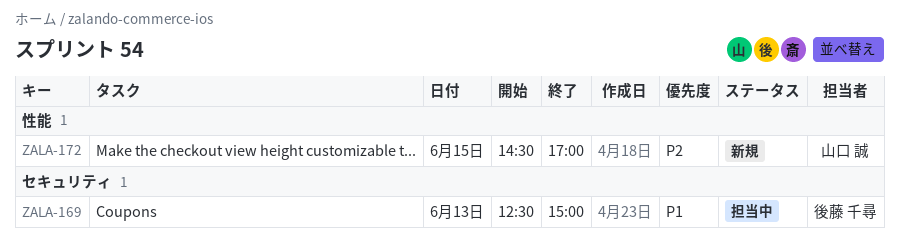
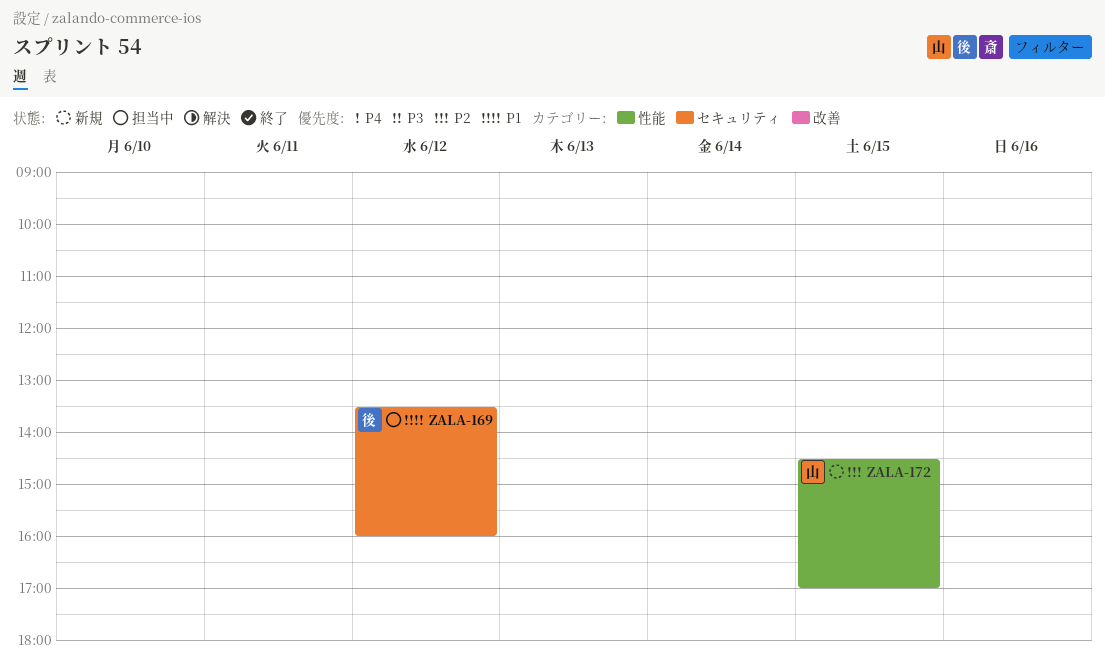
ZALA-169, day: Jun 13 -> Jun 12
ZALA-169, begins: 12:30 -> 13:30
ZALA-169, ends: 15:00 -> 16:00

